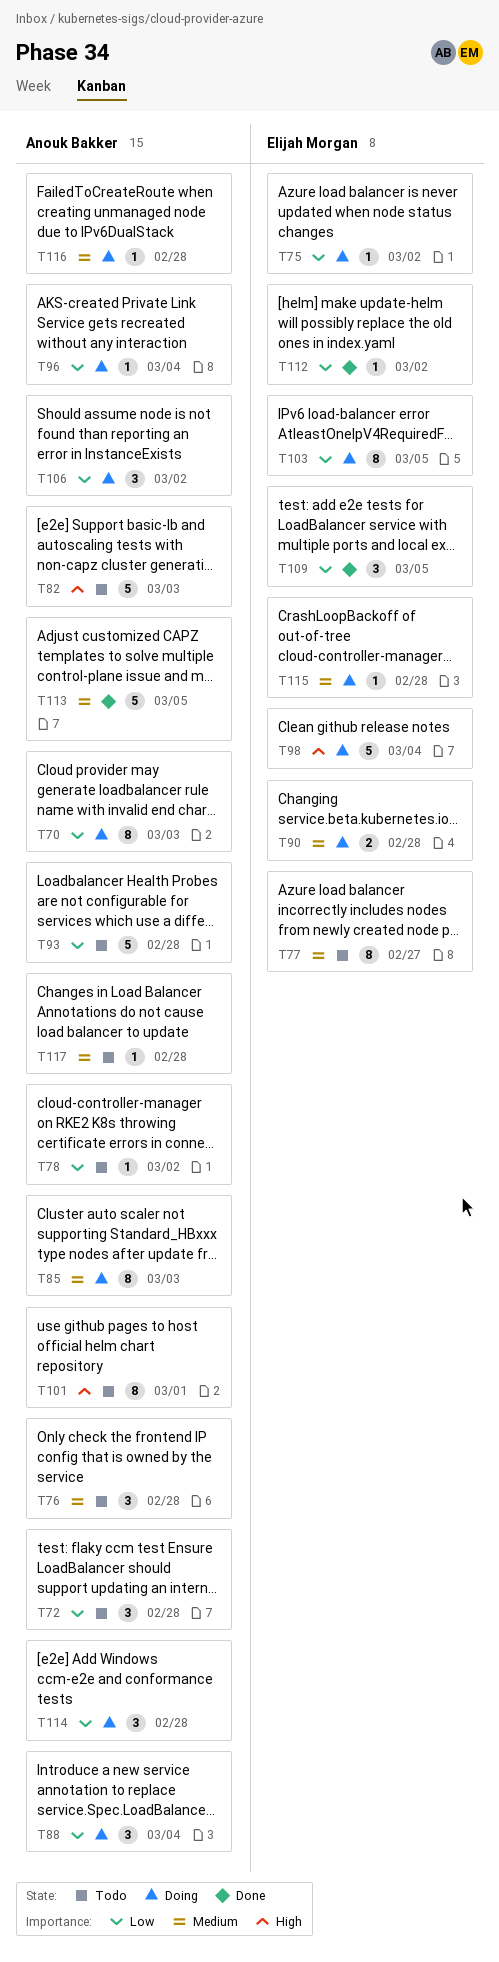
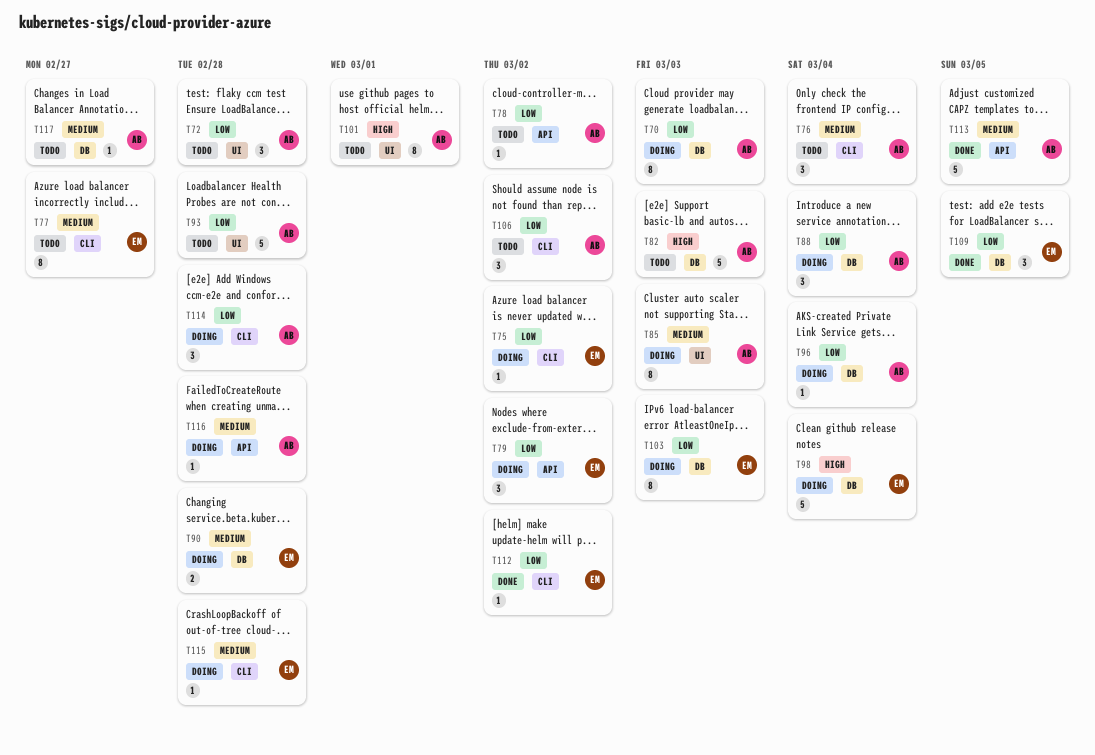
T76, due: Feb 28 -> Mar 4
T79: none -> present
T103, due: Mar 5 -> Mar 3
T106, status: Doing -> Todo
T117, due: Feb 28 -> Feb 27

